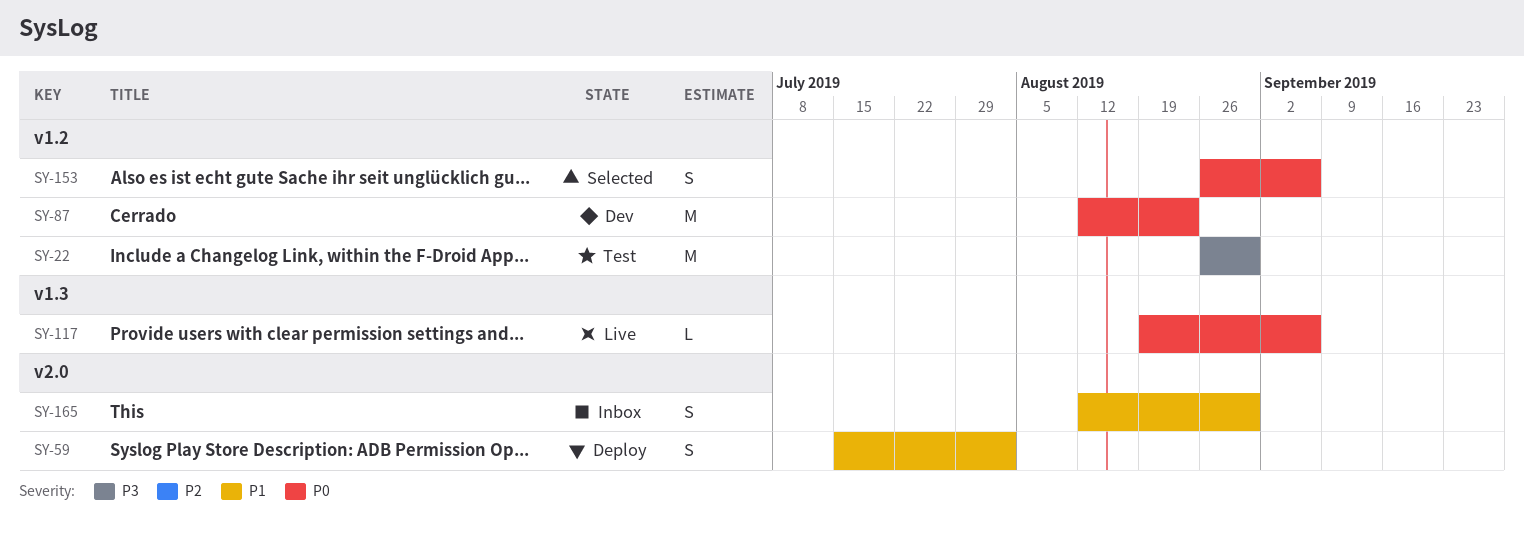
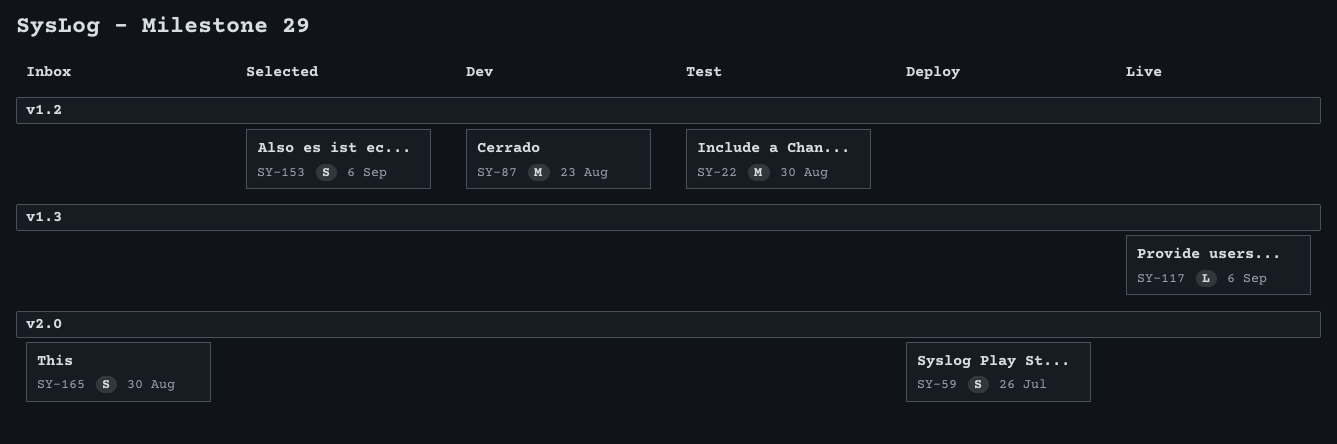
SY-59, due: Aug 2 -> Jul 26

